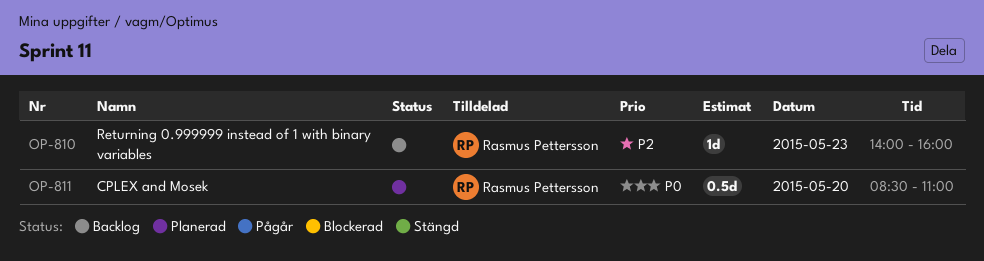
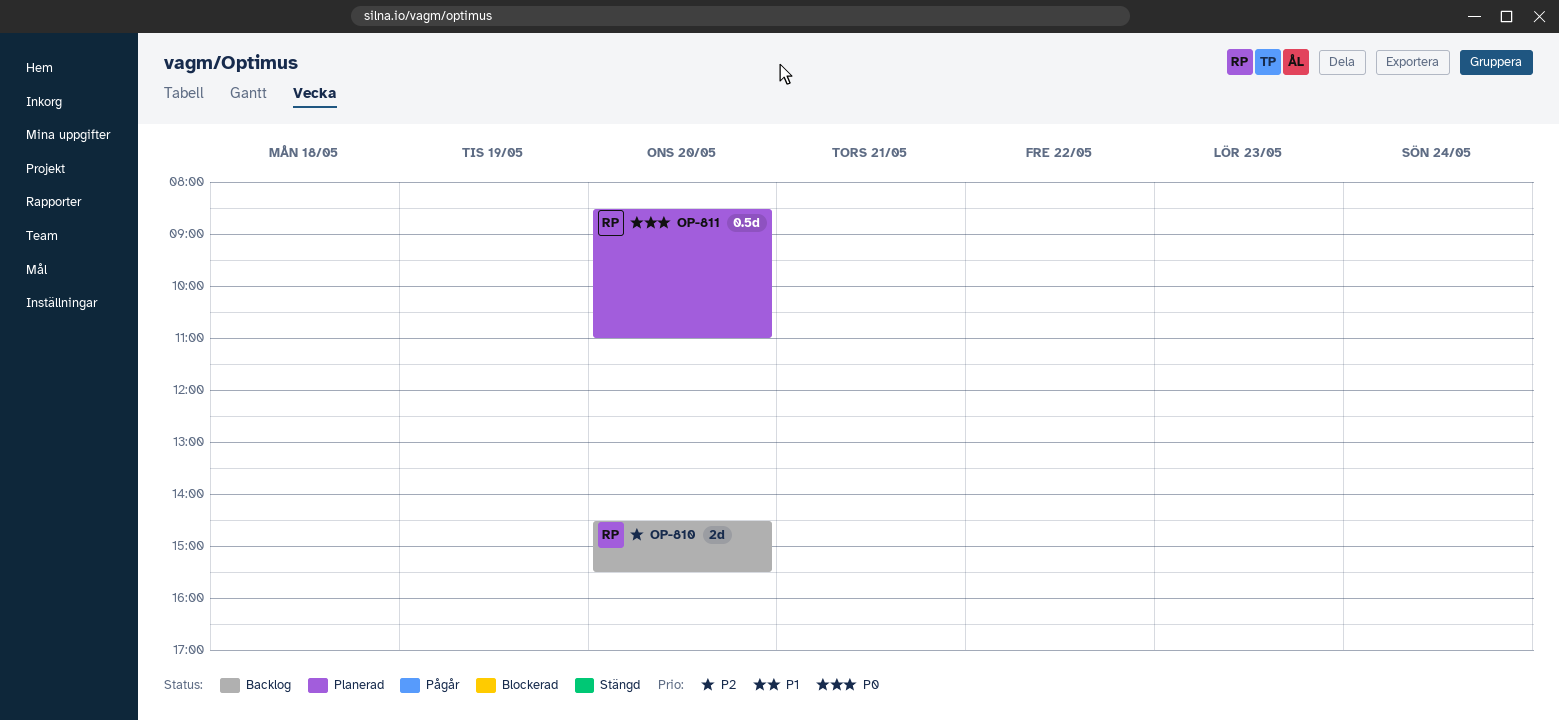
OP-810, estimate: 1d -> 2d
OP-810, day: May 23 -> May 20
OP-810, begins: 14:00 -> 14:30
OP-810, ends: 16:00 -> 15:30

